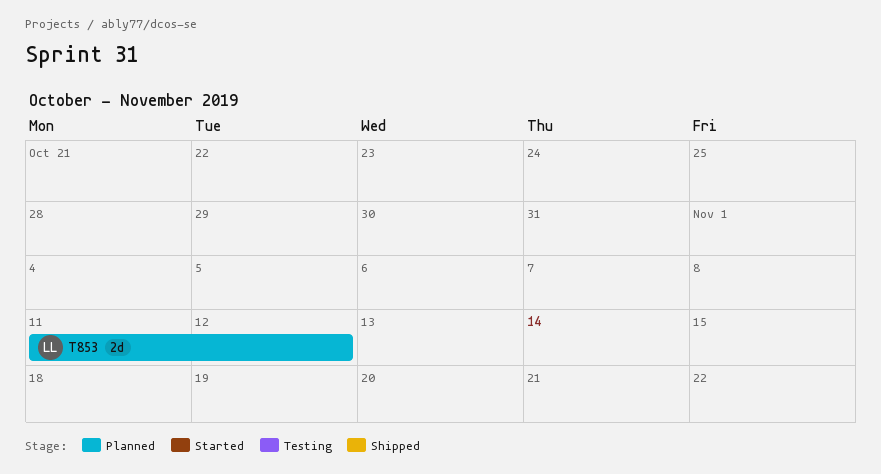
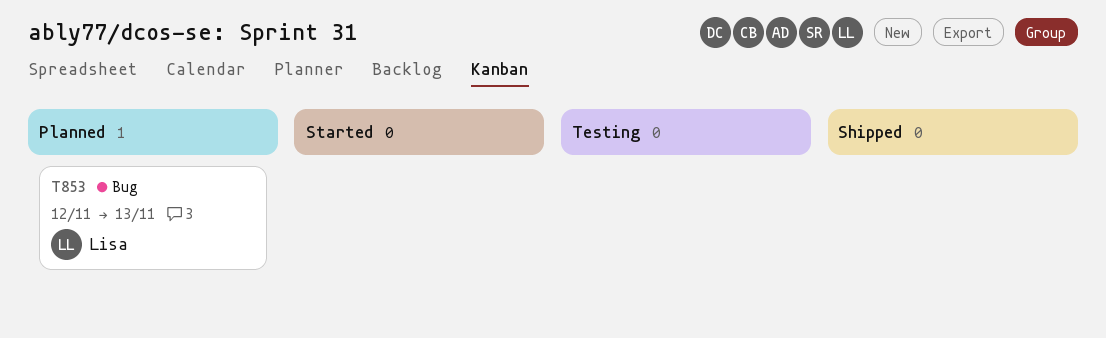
T853, start: Nov 11 -> Nov 12
T853, due: Nov 12 -> Nov 13

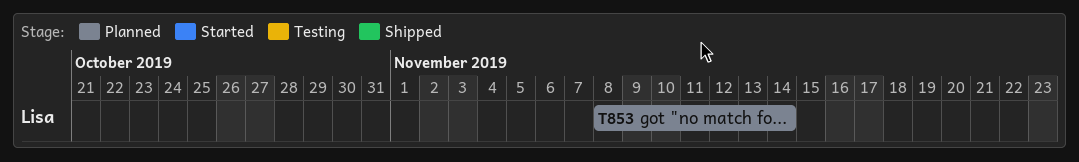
T853, start: Nov 12 -> Nov 8
T853, due: Nov 13 -> Nov 14

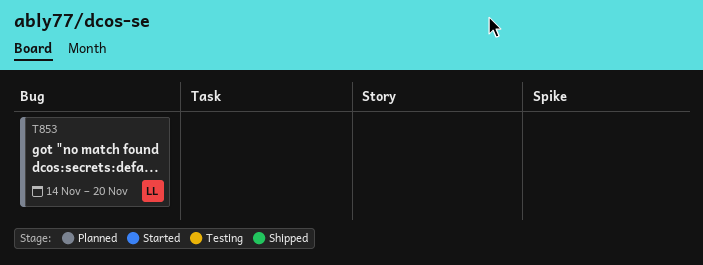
T853, start: Nov 8 -> Nov 14
T853, due: Nov 14 -> Nov 20

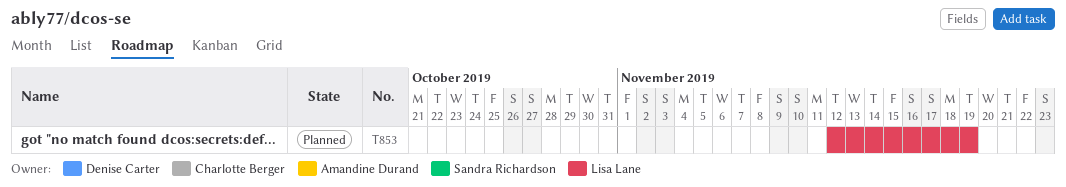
T853, start: Nov 14 -> Nov 12
T853, due: Nov 20 -> Nov 19

